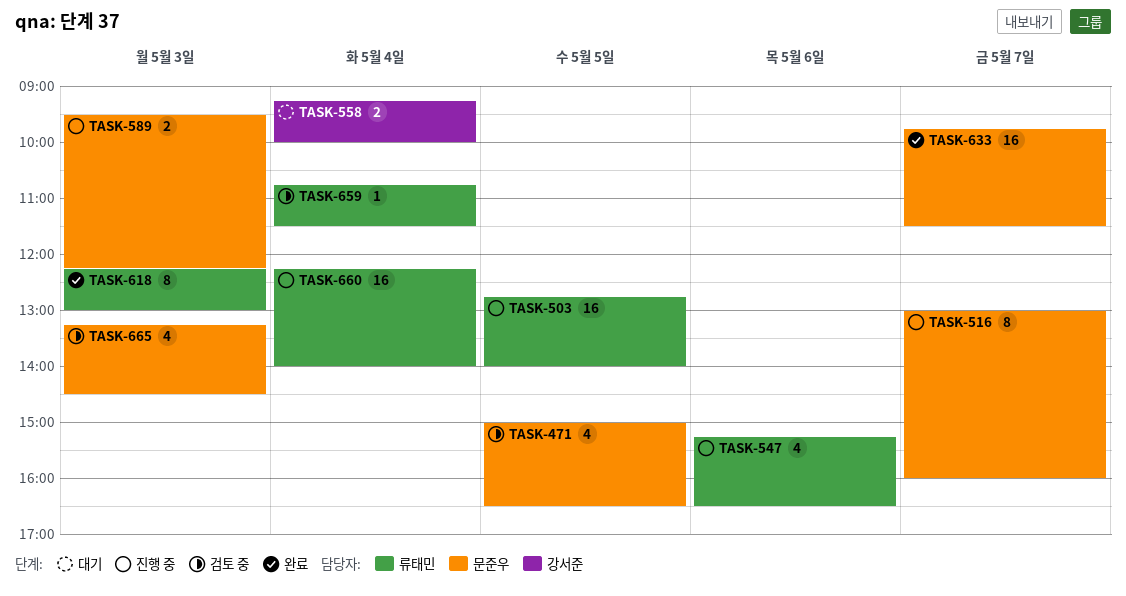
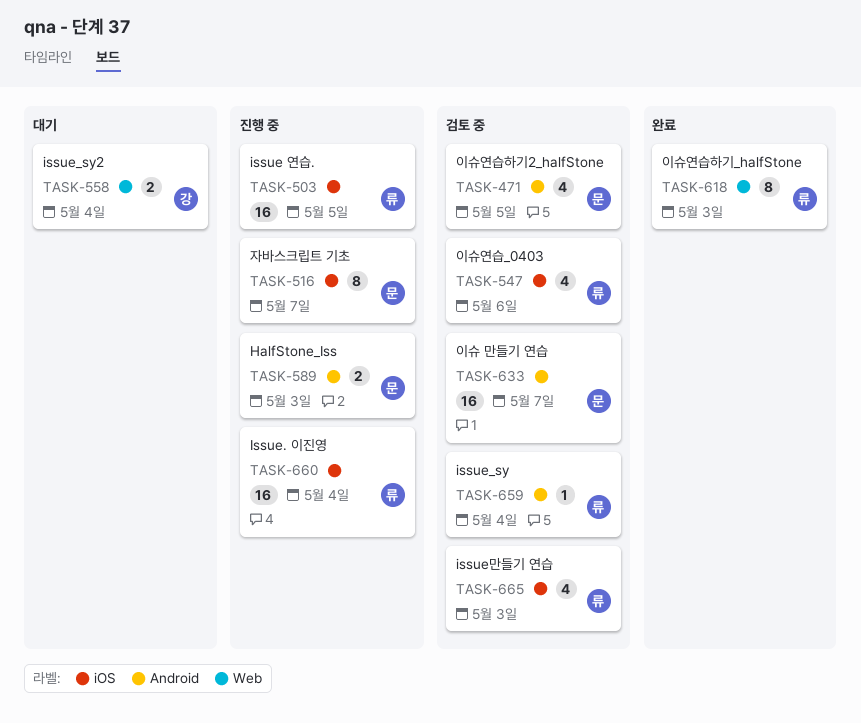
TASK-547, status: 진행 중 -> 검토 중
TASK-633, status: 완료 -> 검토 중
TASK-665, owner: 문준우 -> 류태민

